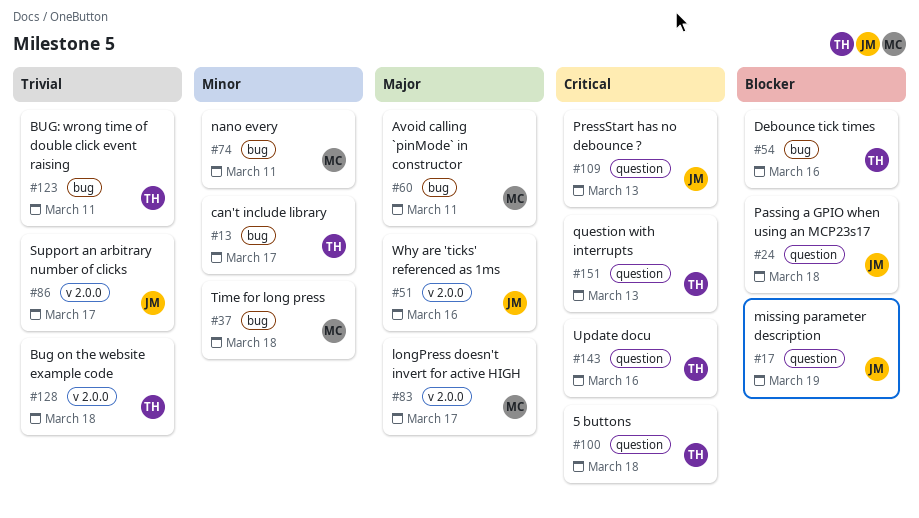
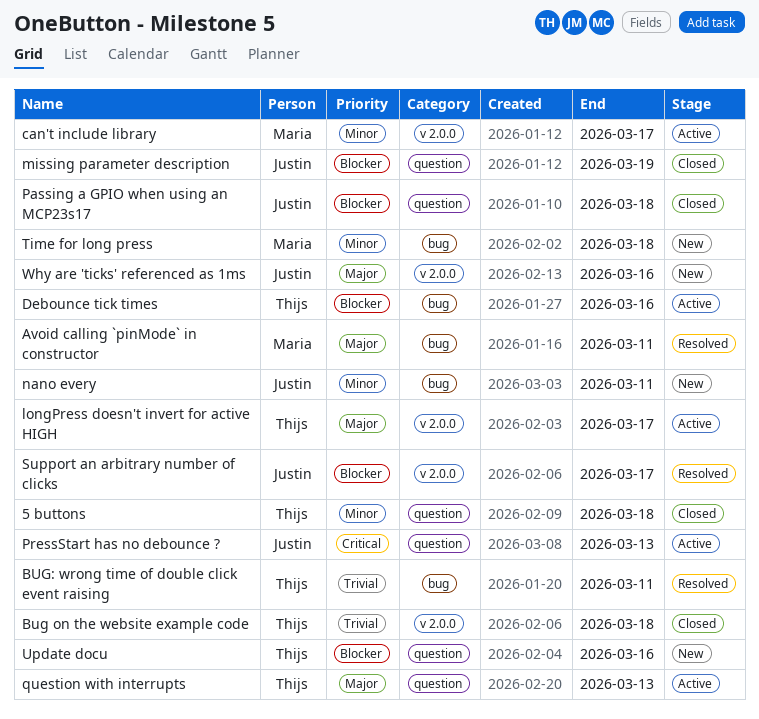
5 buttons, priority: Critical -> Minor
can't include library, owner: Thijs -> Maria
can't include library, label: bug -> v 2.0.0
longPress doesn't invert for active HIGH, owner: Maria -> Thijs
nano every, owner: Maria -> Justin
question with interrupts, priority: Critical -> Major
Support an arbitrary number of clicks, priority: Trivial -> Blocker
Update docu, priority: Critical -> Blocker

